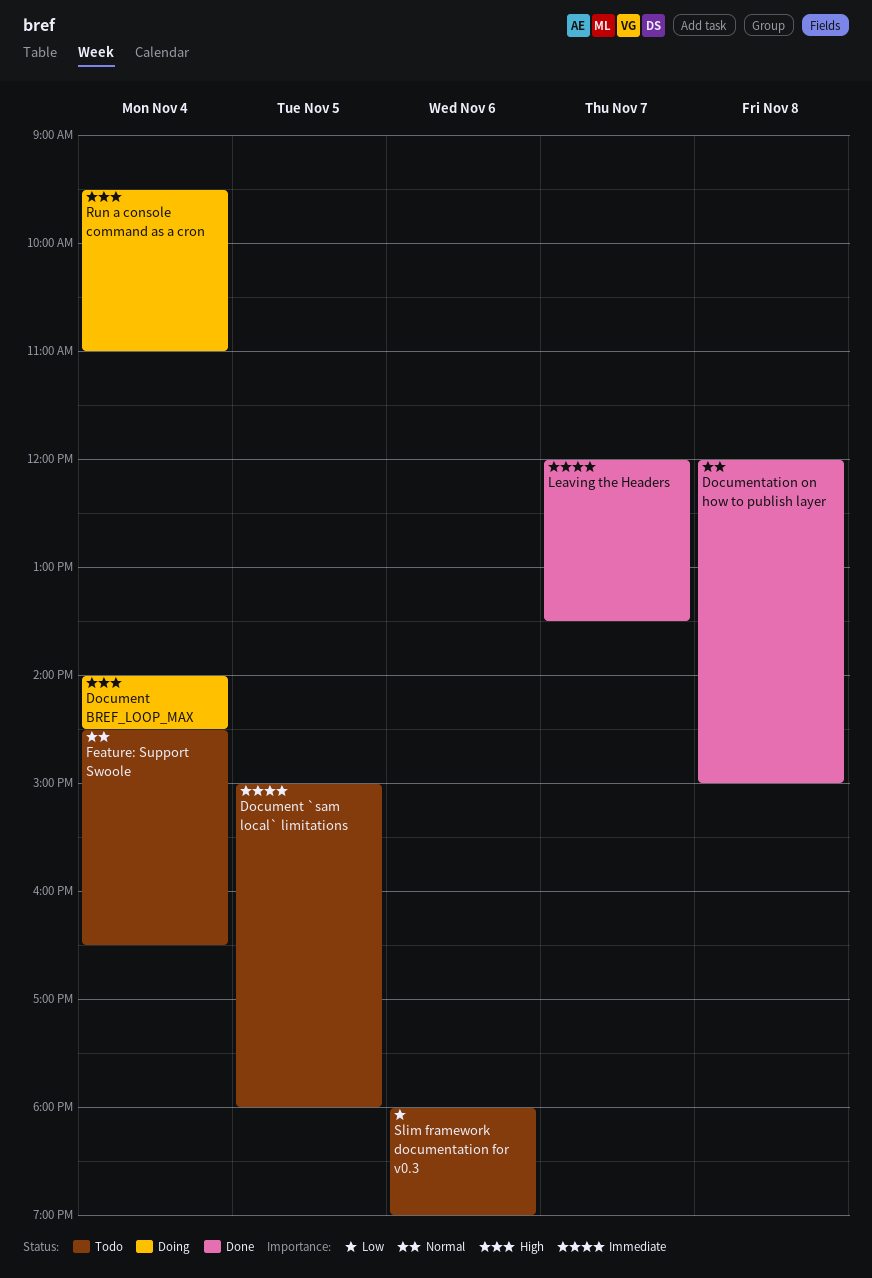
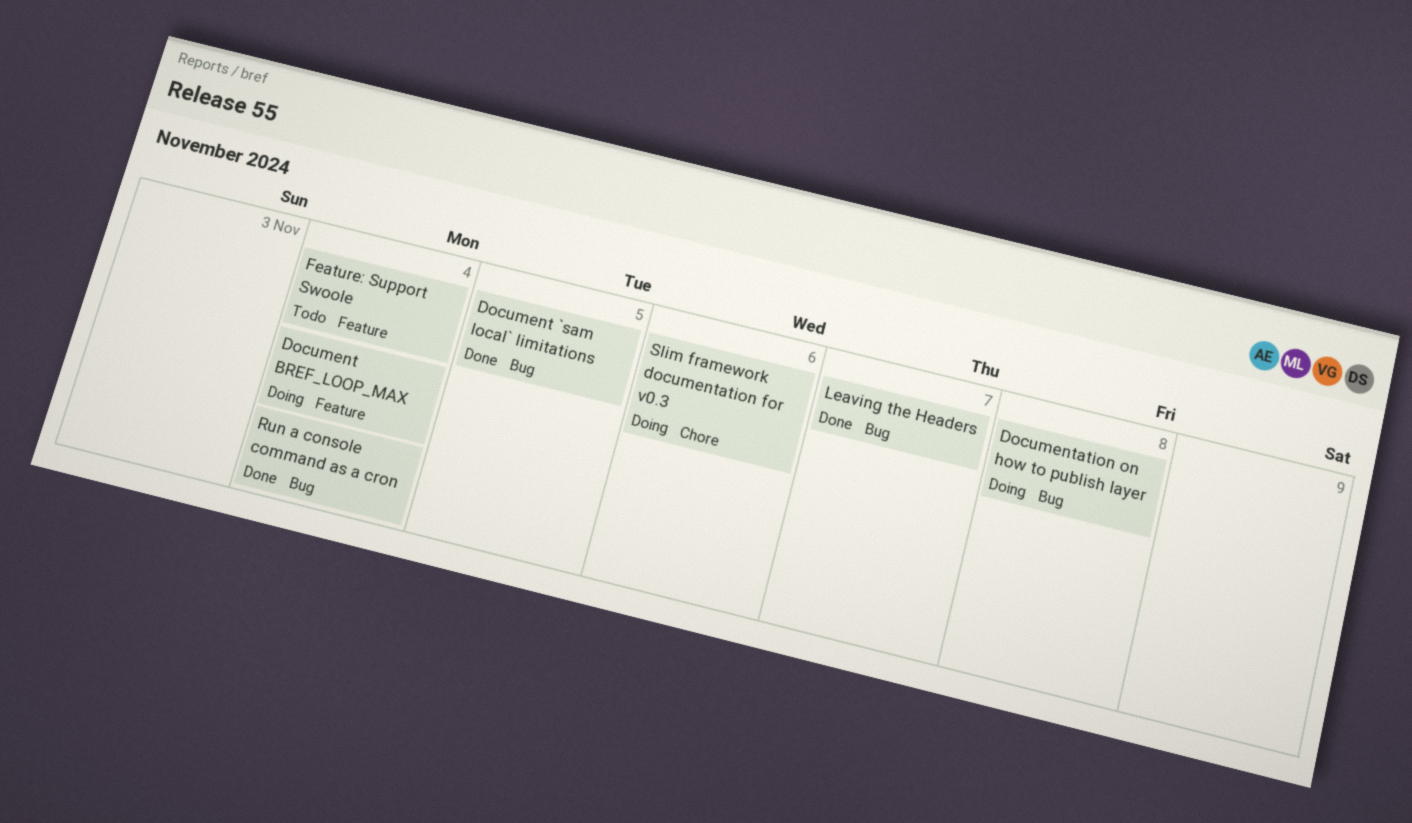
Document `sam local` limitations, status: Todo -> Done
Documentation on how to publish layer, status: Done -> Doing
Run a console command as a cron, status: Doing -> Done
Slim framework documentation for v0.3, status: Todo -> Doing

